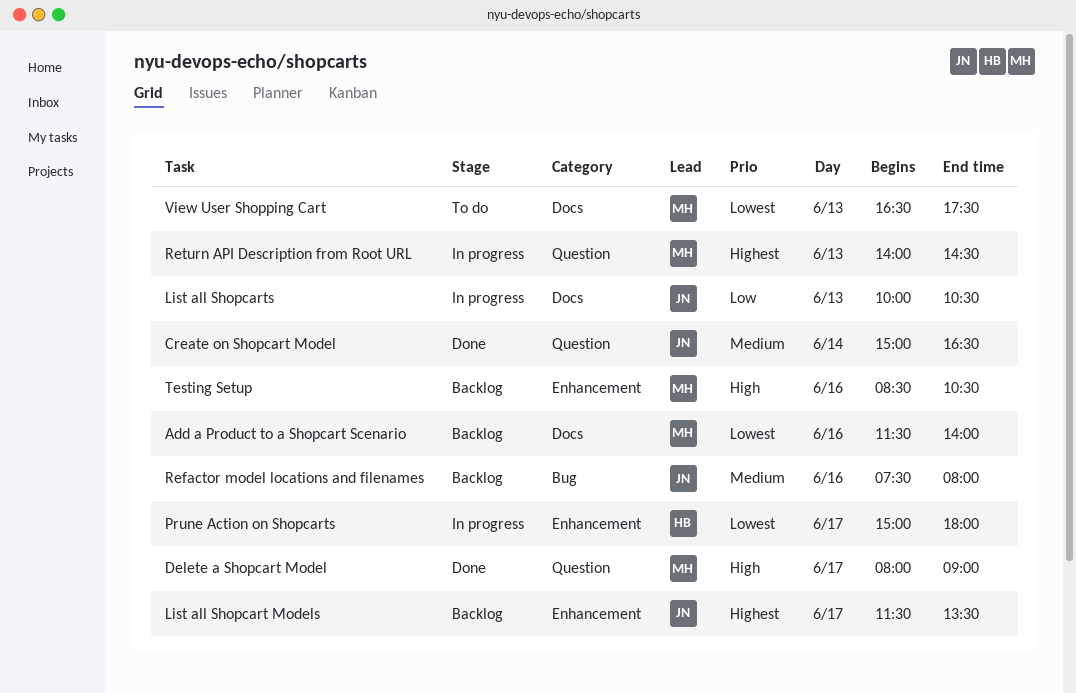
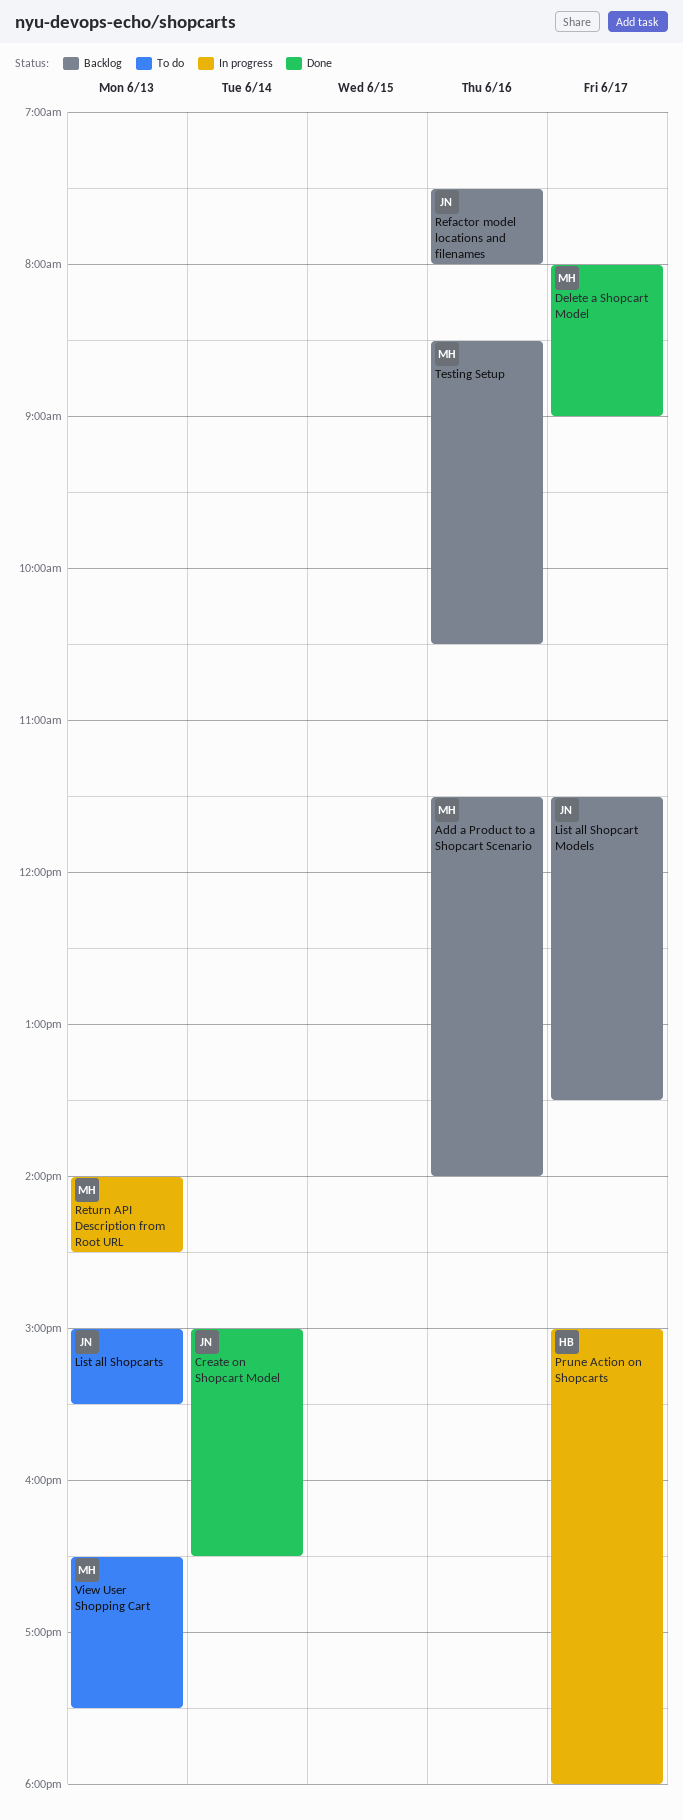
List all Shopcarts, status: In progress -> To do
List all Shopcarts, begins: 10:00 -> 15:00
List all Shopcarts, ends: 10:30 -> 15:30

